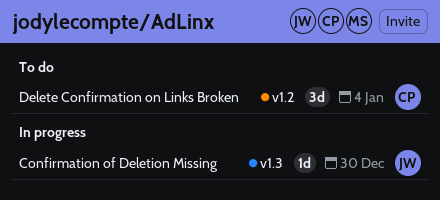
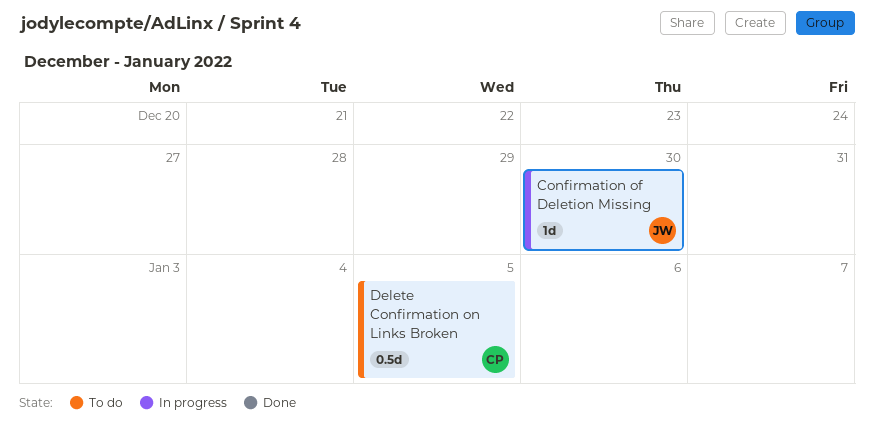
Delete Confirmation on Links Broken, estimate: 3d -> 0.5d
Delete Confirmation on Links Broken, due: Jan 4 -> Jan 5

